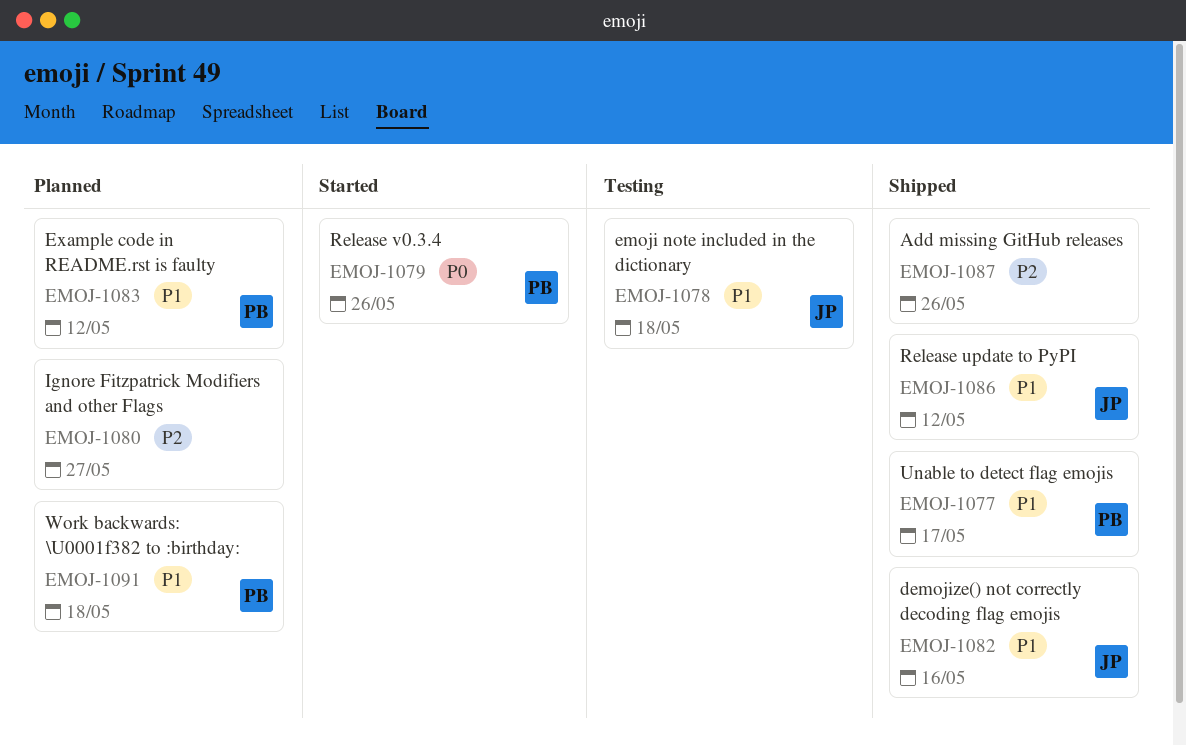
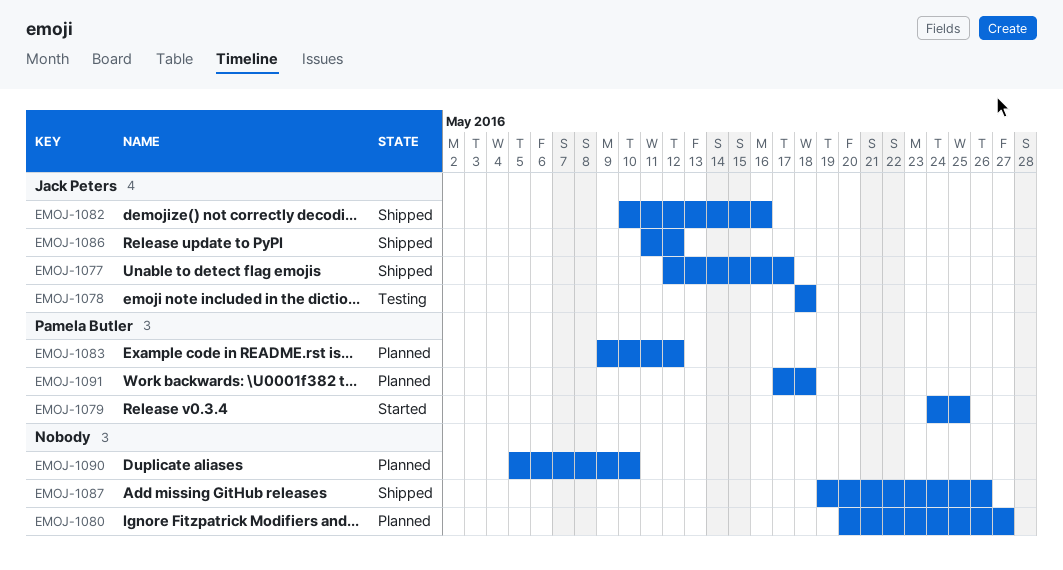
EMOJ-1077, owner: Pamela Butler -> Jack Peters
EMOJ-1079, due: May 26 -> May 25
EMOJ-1090: none -> present

